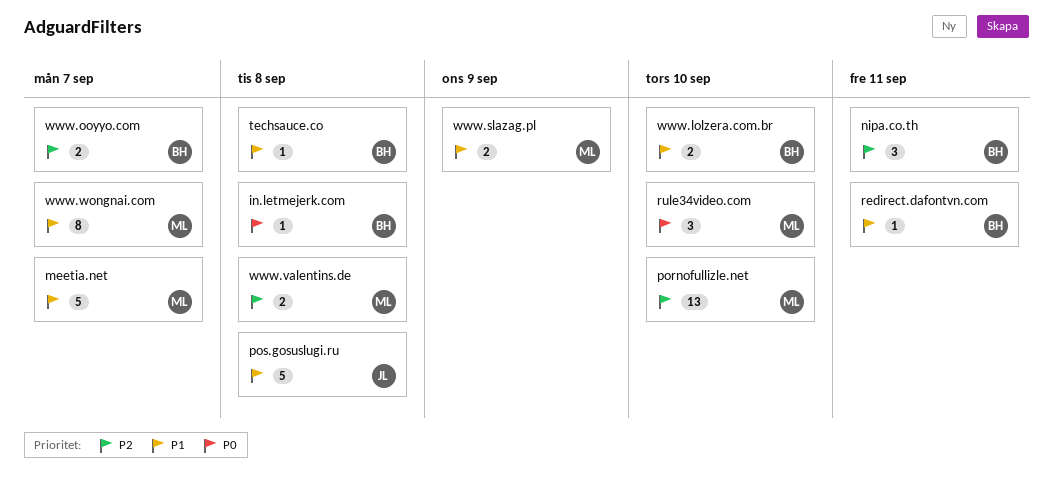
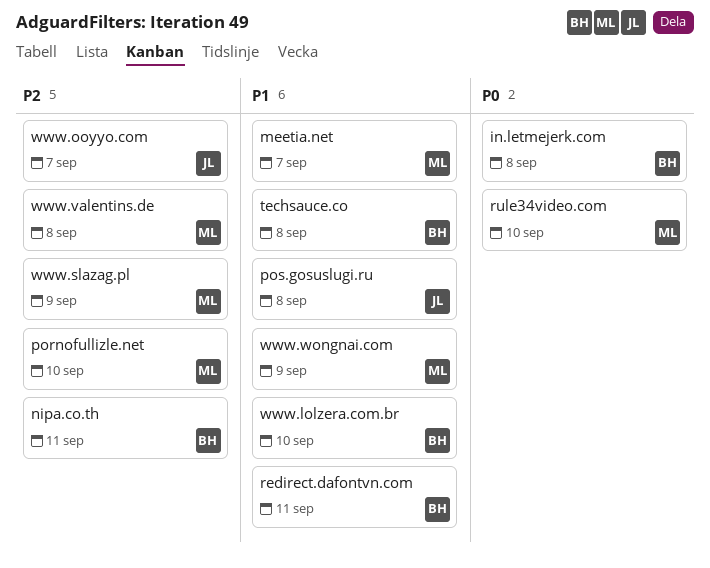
www.ooyyo.com, owner: BH -> JL
www.slazag.pl, priority: P1 -> P2
www.wongnai.com, due: Sep 7 -> Sep 9

